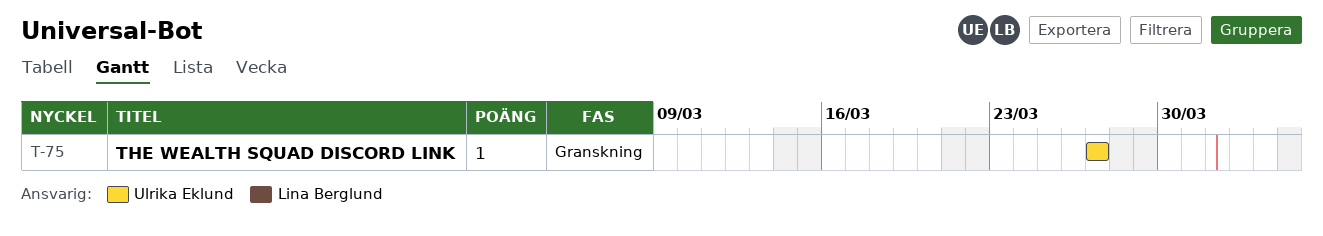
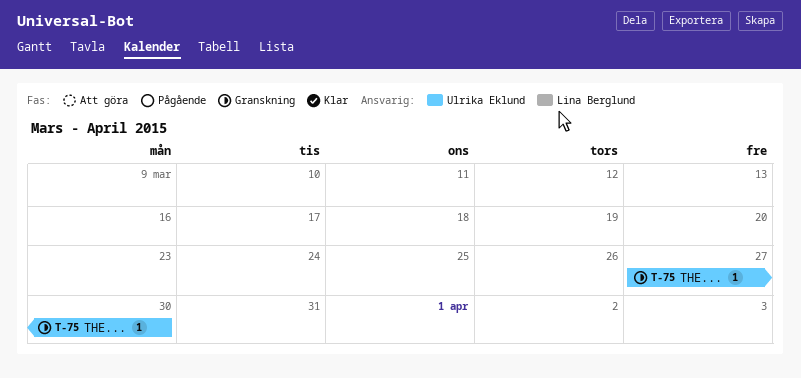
T-75, due: Mar 27 -> Mar 30

